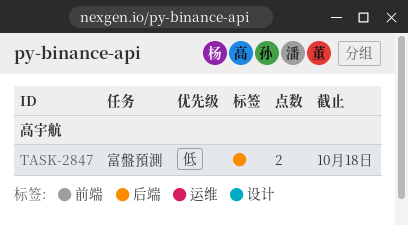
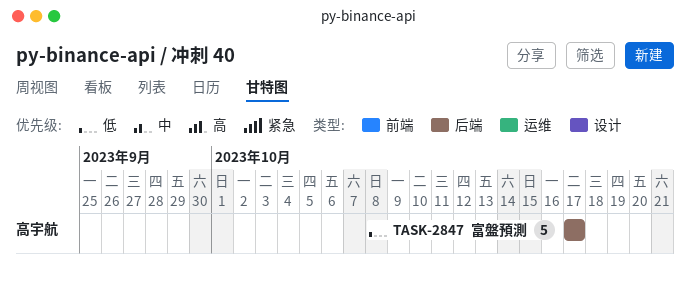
TASK-2847, estimate: 2 -> 5
TASK-2847, due: Oct 18 -> Oct 17

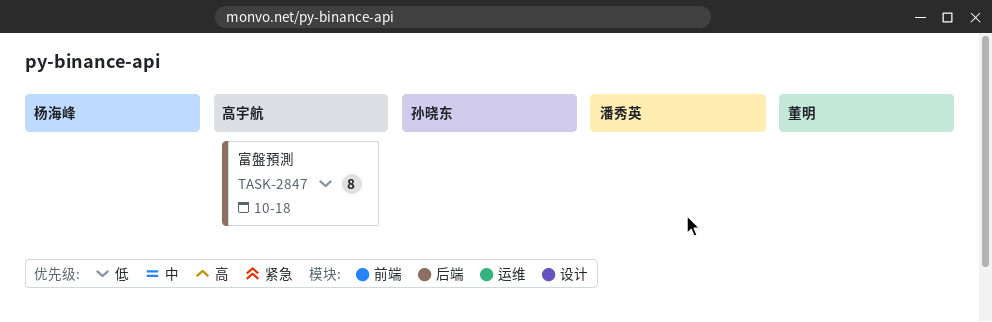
TASK-2847, estimate: 5 -> 8
TASK-2847, due: Oct 17 -> Oct 18

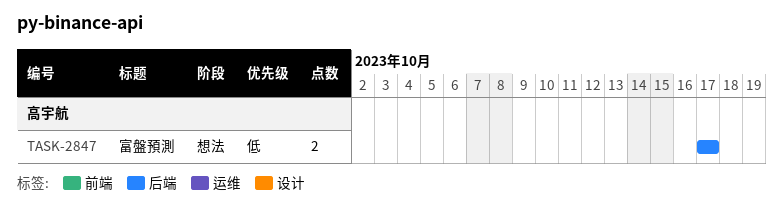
TASK-2847, estimate: 8 -> 2
TASK-2847, due: Oct 18 -> Oct 17

